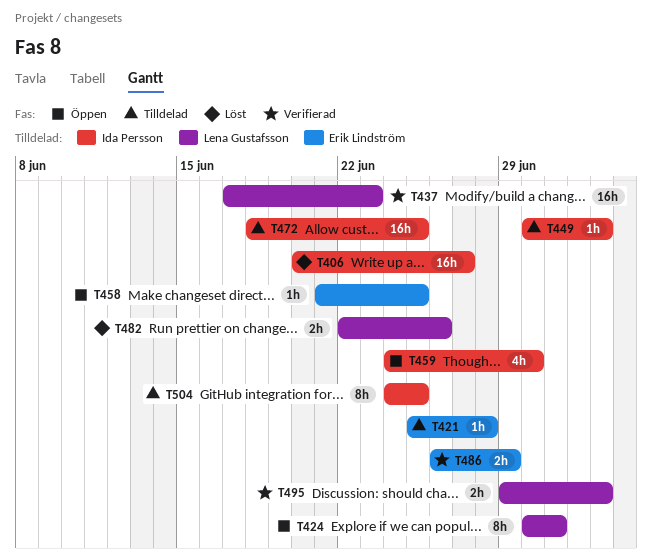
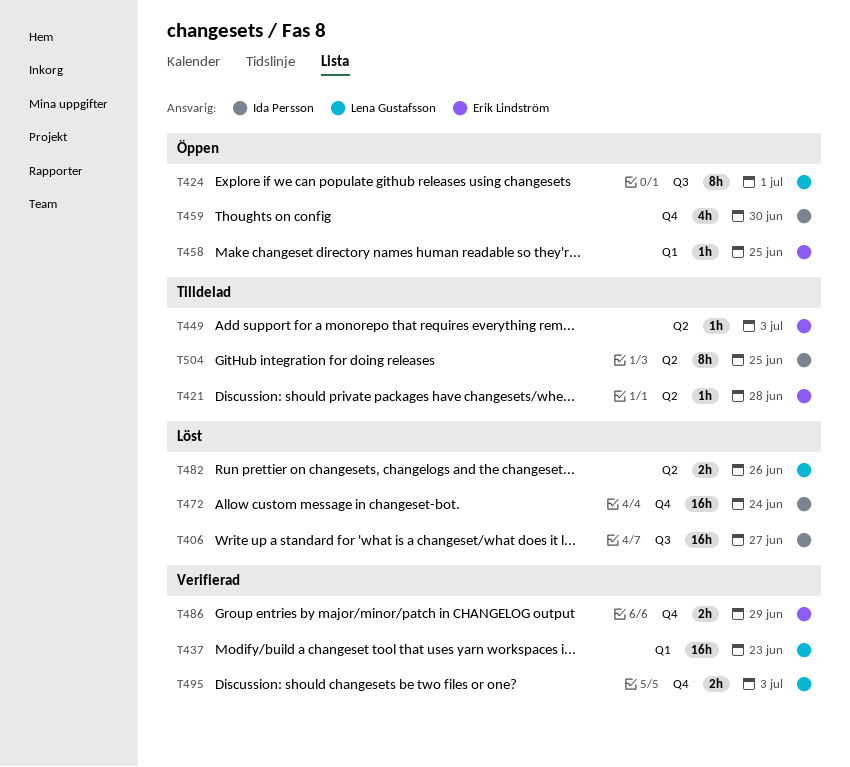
T449, owner: Ida Persson -> Erik Lindström
T472, status: Tilldelad -> Löst
T472, due: Jun 25 -> Jun 24

